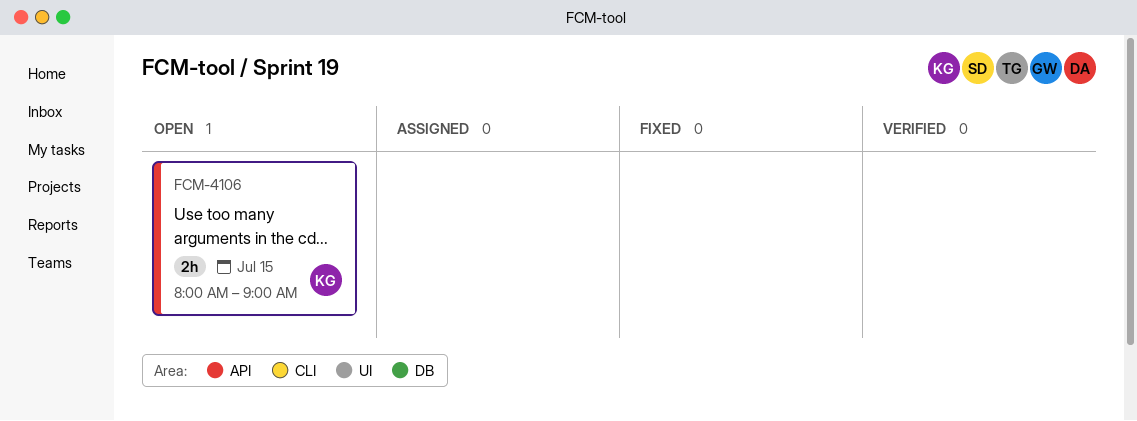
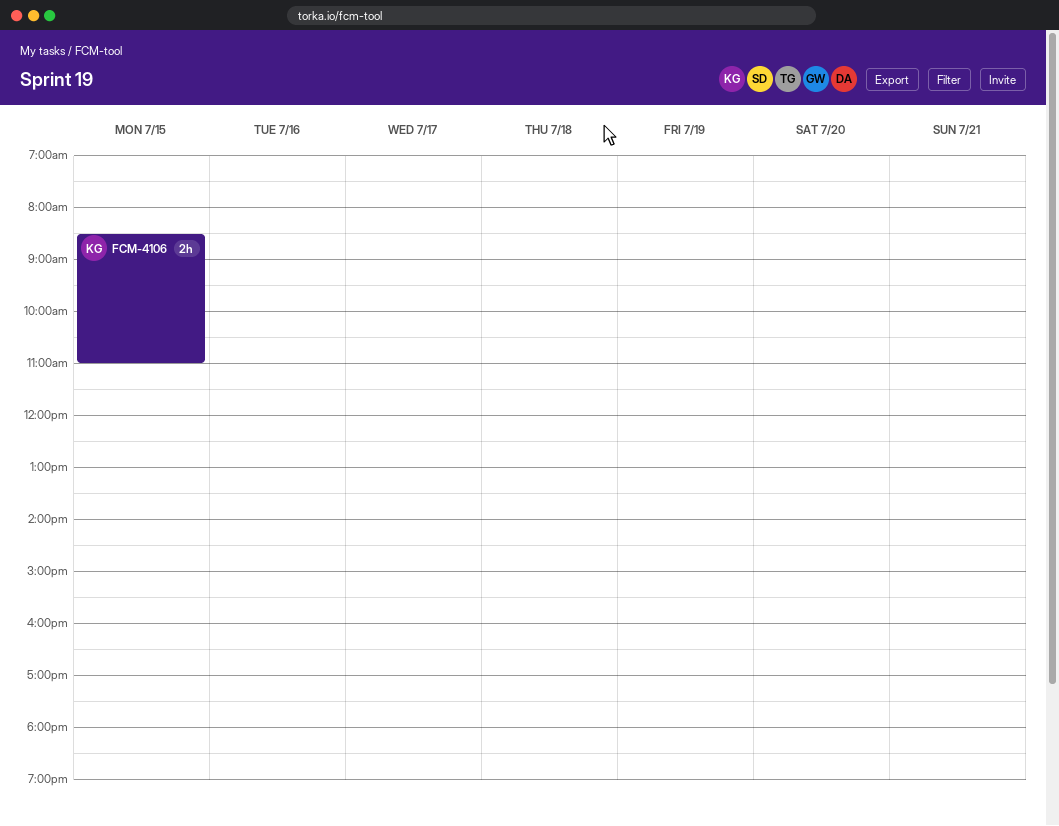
FCM-4106, begins: 08:00 -> 08:30
FCM-4106, ends: 09:00 -> 11:00

